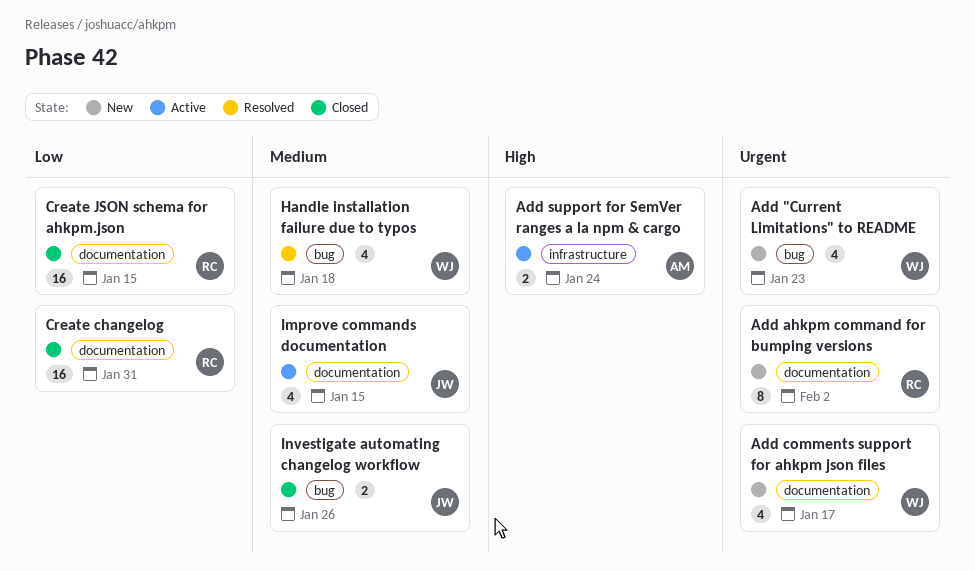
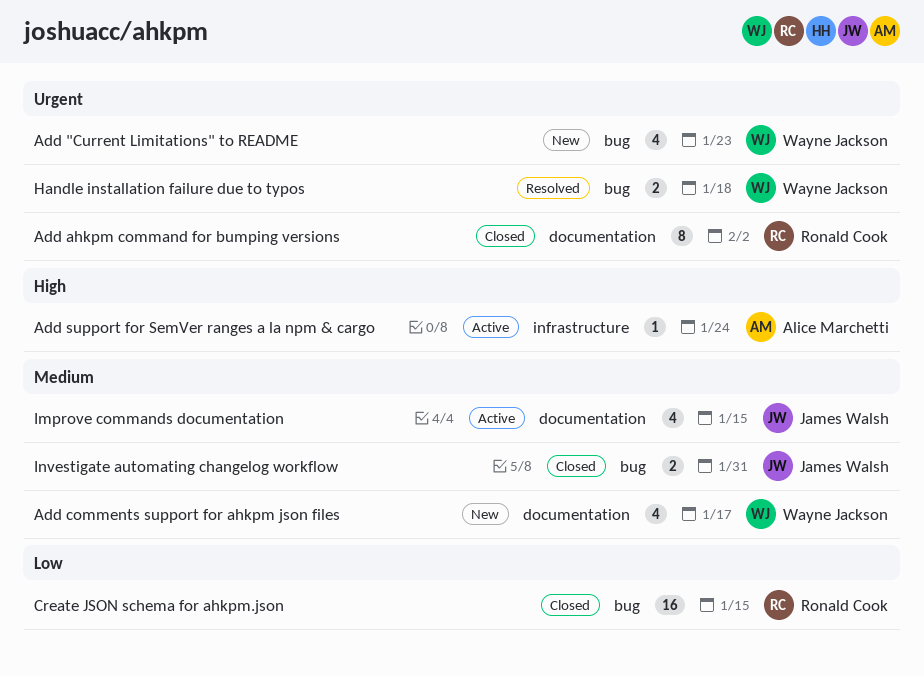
Add ahkpm command for bumping versions, status: New -> Closed
Add comments support for ahkpm json files, priority: Urgent -> Medium
Add support for SemVer ranges a la npm & cargo, estimate: 2 -> 1
Create changelog: present -> none
Create JSON schema for ahkpm.json, label: documentation -> bug
Handle installation failure due to typos, priority: Medium -> Urgent
Handle installation failure due to typos, estimate: 4 -> 2
Investigate automating changelog workflow, due: Jan 26 -> Jan 31

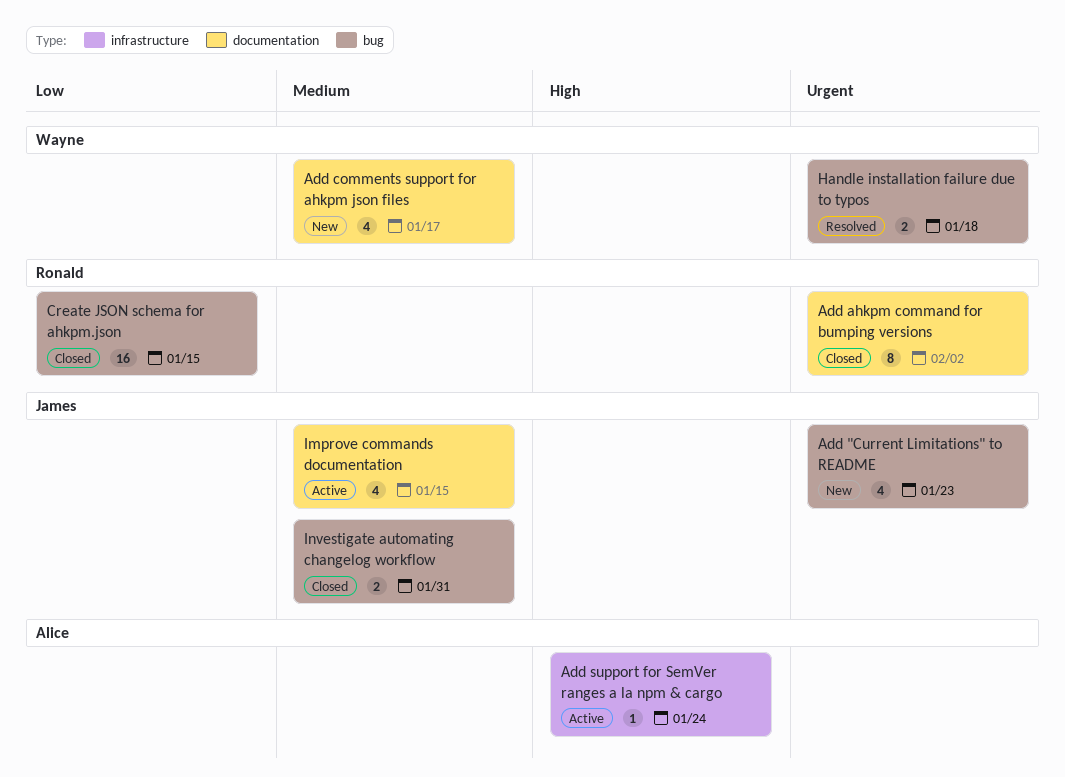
Add "Current Limitations" to README, owner: Wayne Jackson -> James Walsh

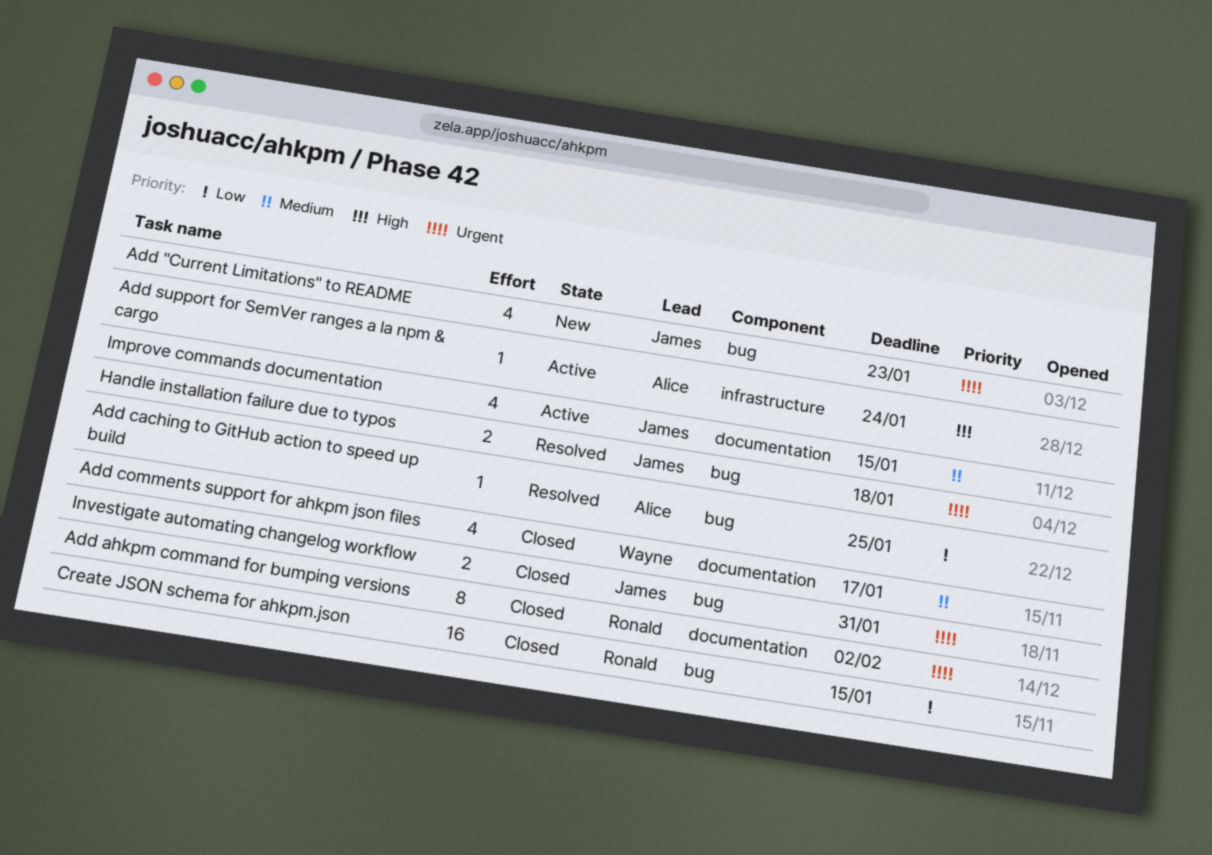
Add caching to GitHub action to speed up build: none -> present
Add comments support for ahkpm json files, status: New -> Closed
Handle installation failure due to typos, owner: Wayne -> James
Investigate automating changelog workflow, priority: Medium -> Urgent

